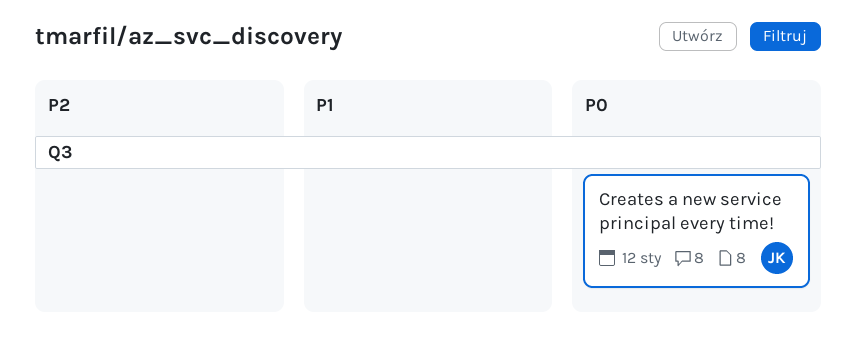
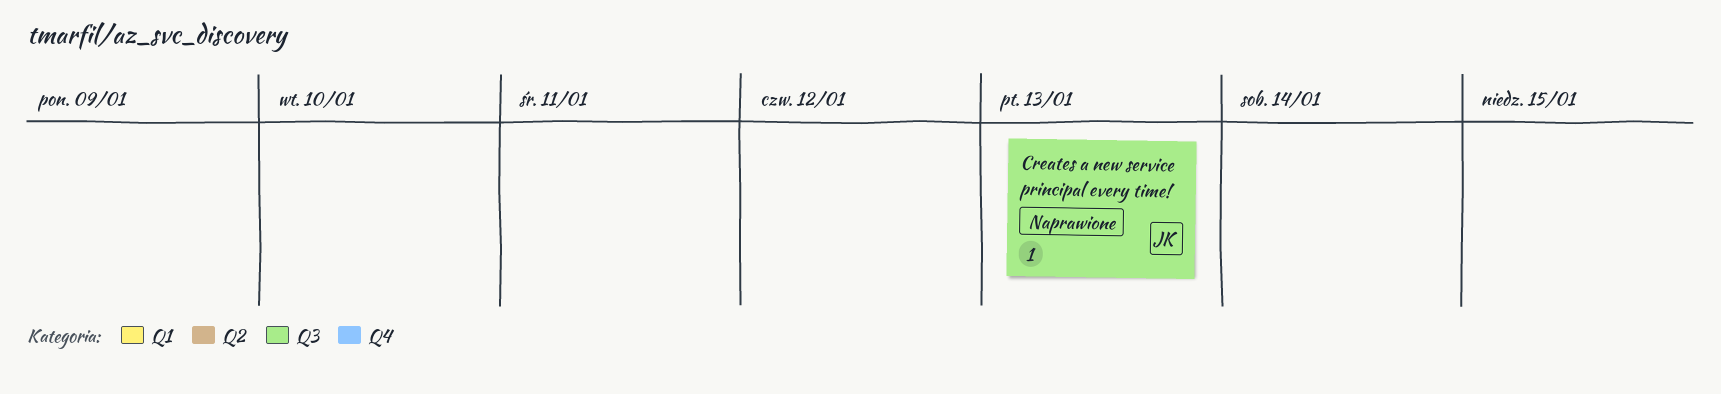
Creates a new service principal every time!, due: Jan 12 -> Jan 13

